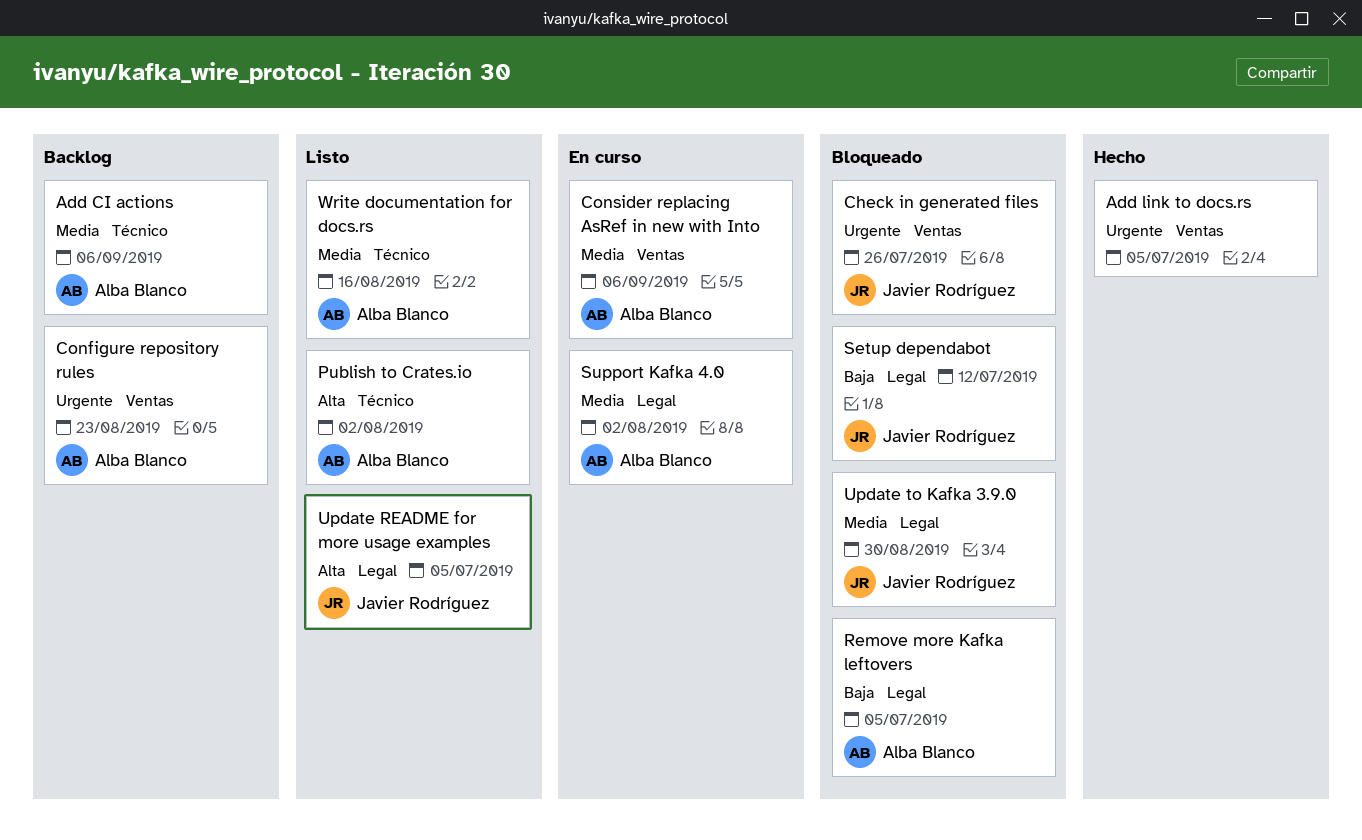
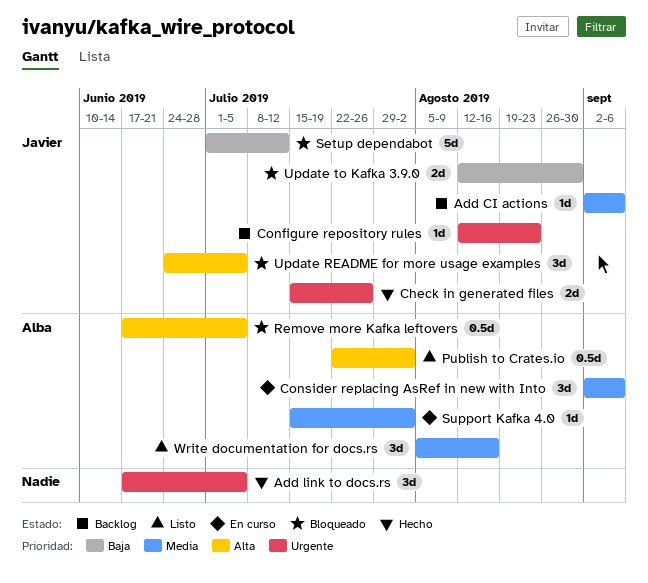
Add CI actions, owner: Alba Blanco -> Javier Rodríguez
Check in generated files, status: Bloqueado -> Hecho
Configure repository rules, owner: Alba Blanco -> Javier Rodríguez
Remove more Kafka leftovers, priority: Baja -> Alta
Update README for more usage examples, status: Listo -> Bloqueado
Update to Kafka 3.9.0, priority: Media -> Baja

